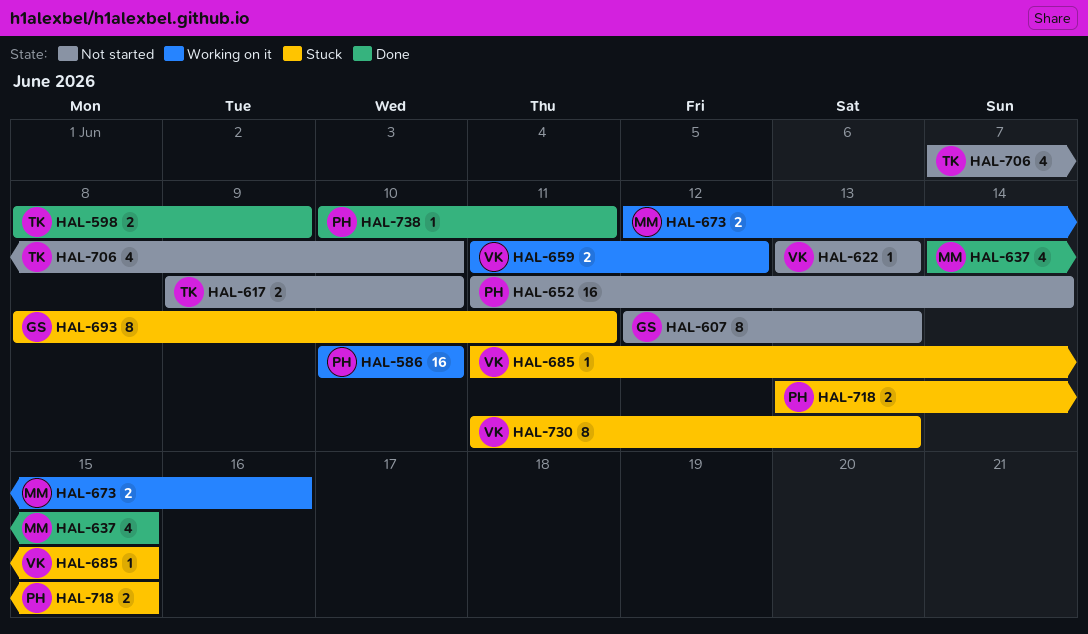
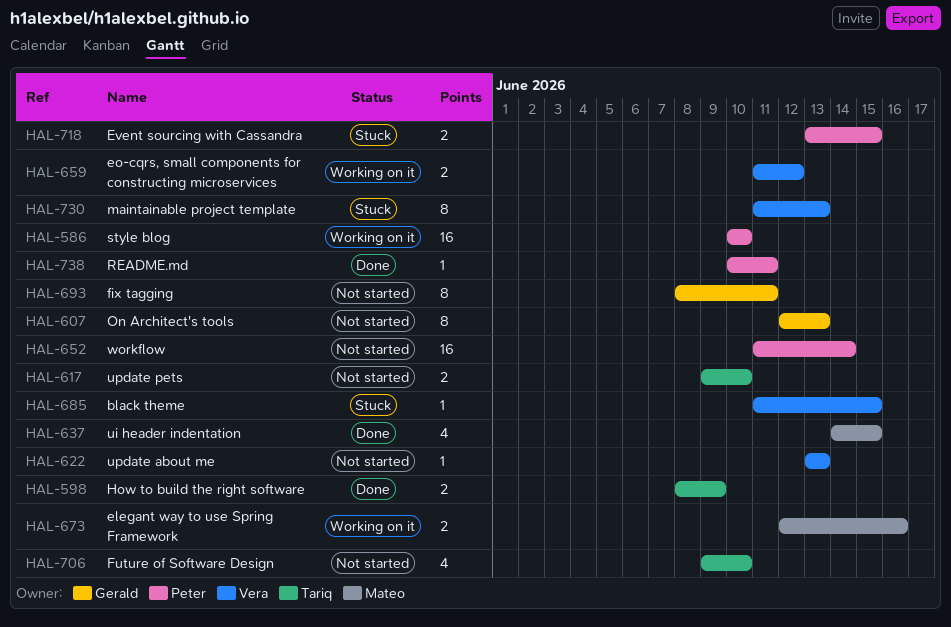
HAL-693, status: Stuck -> Not started
HAL-706, start: Jun 7 -> Jun 9

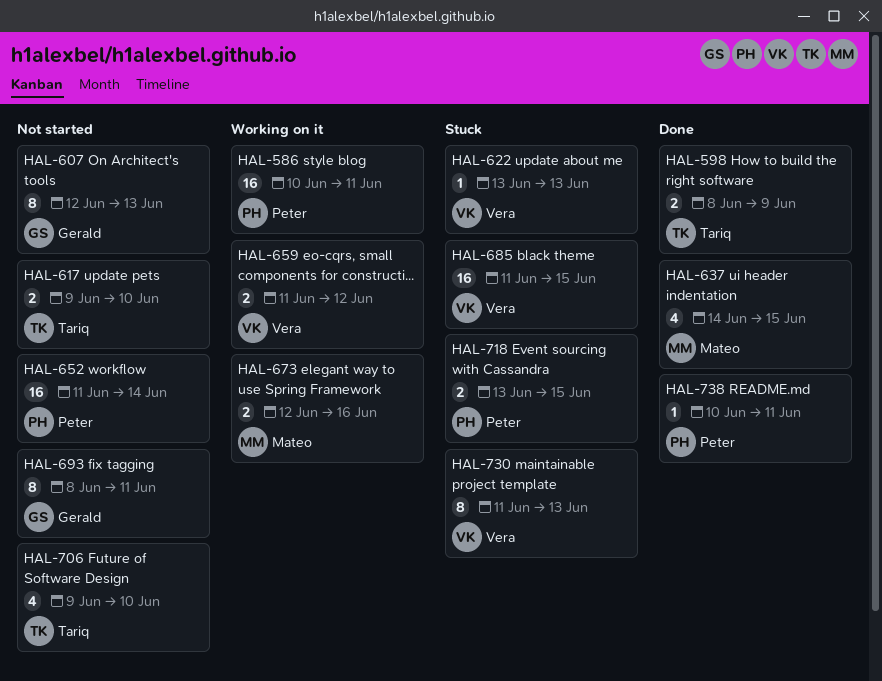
HAL-586, due: Jun 10 -> Jun 11
HAL-622, status: Not started -> Stuck
HAL-685, estimate: 1 -> 16

